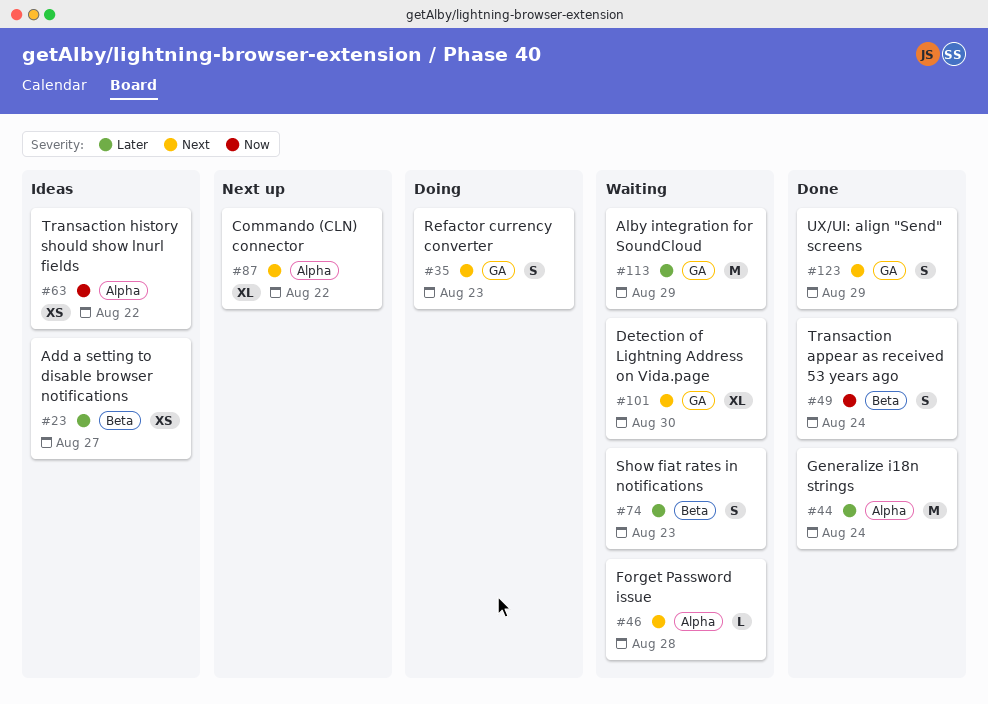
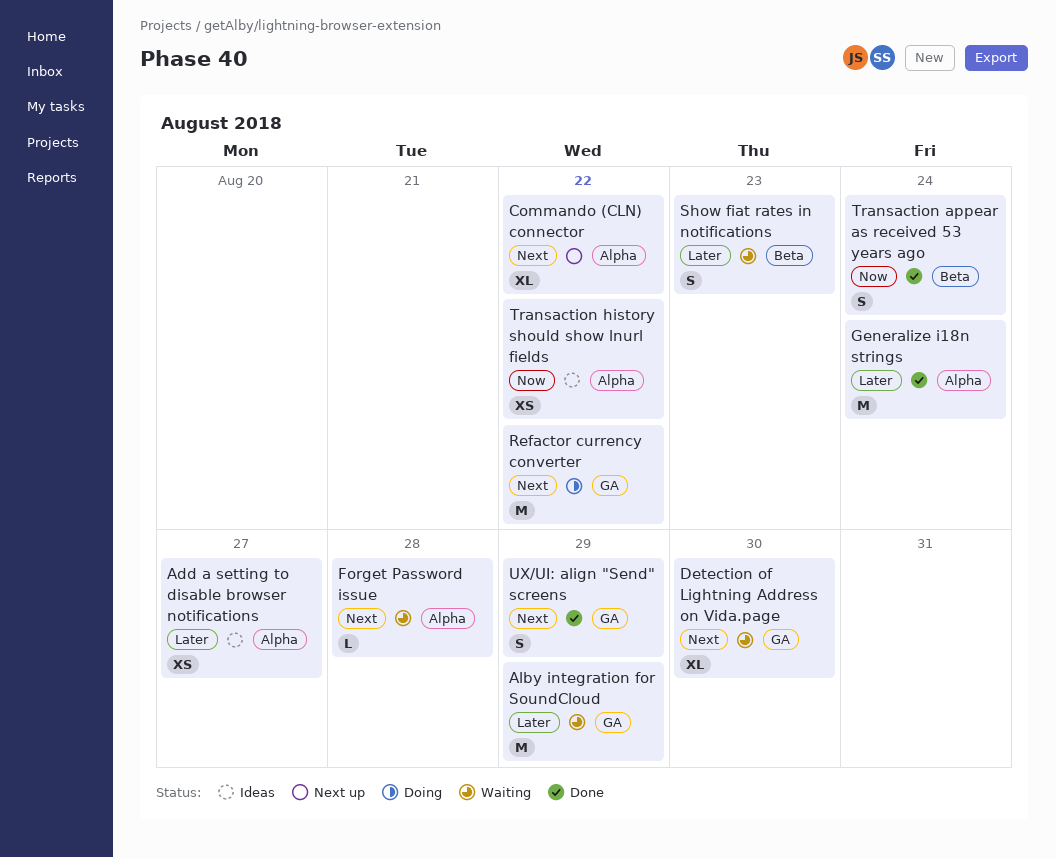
Add a setting to disable browser notifications, label: Beta -> Alpha
Refactor currency converter, estimate: S -> M
Refactor currency converter, due: Aug 23 -> Aug 22

